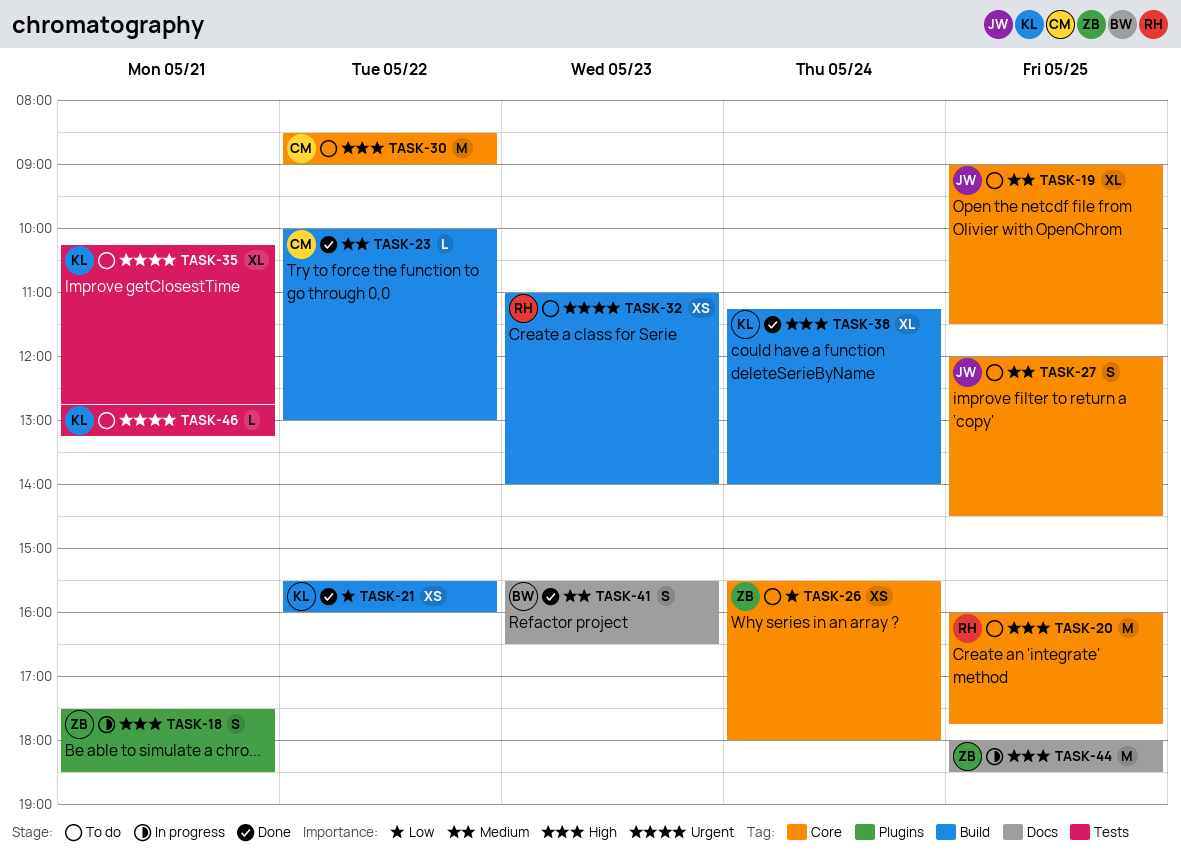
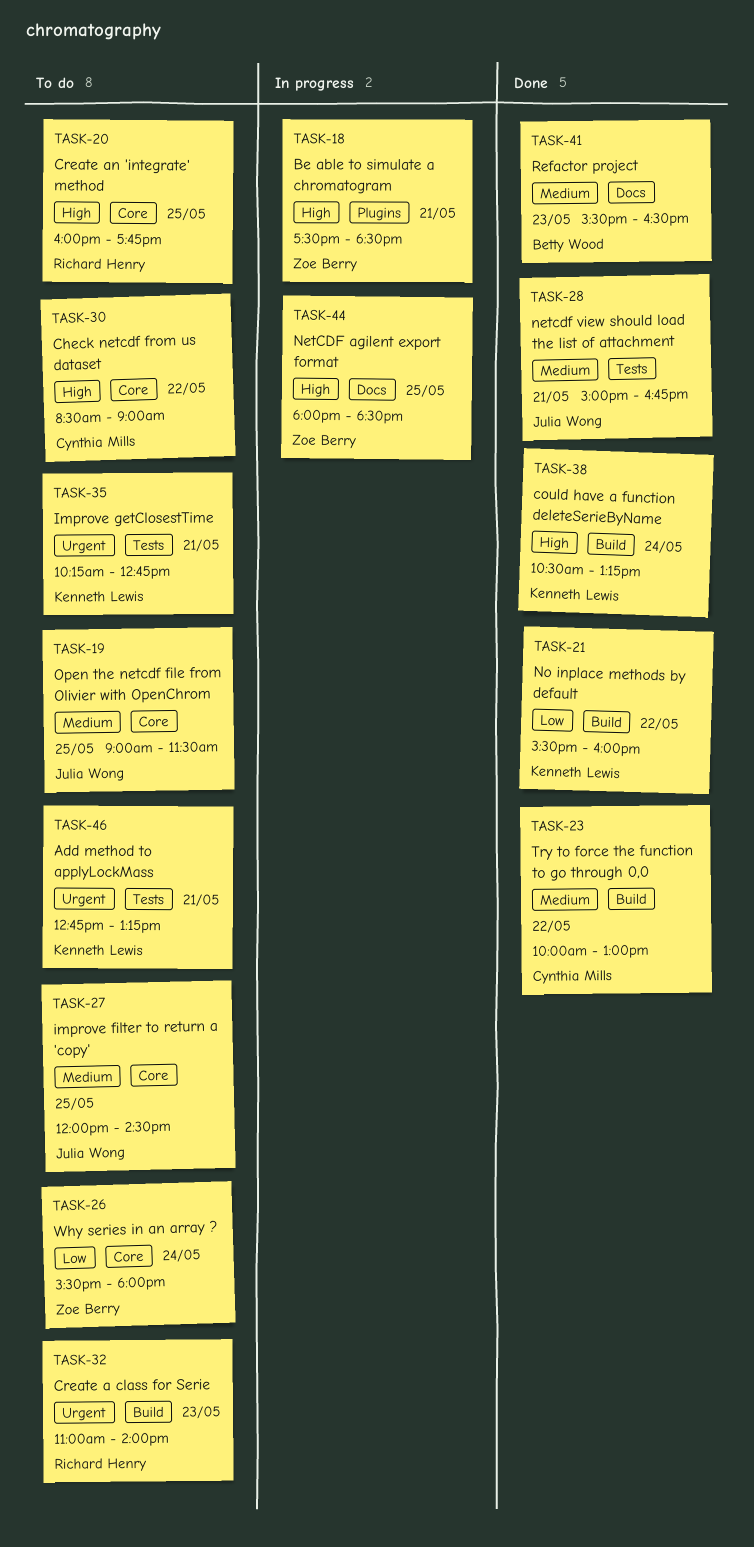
TASK-28: none -> present
TASK-38, begins: 11:15 -> 10:30
TASK-38, ends: 14:00 -> 13:15

